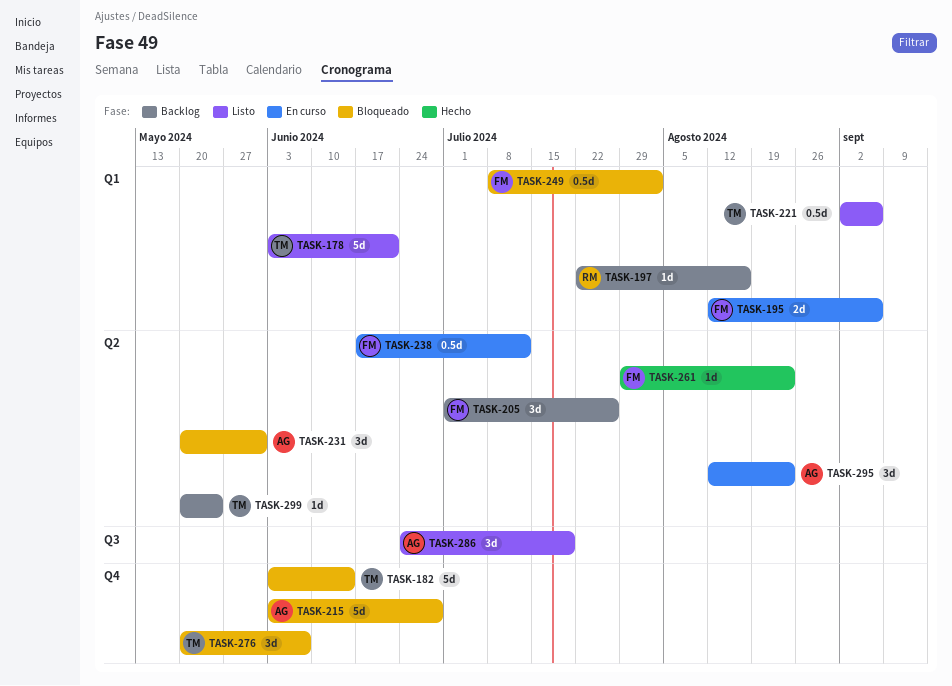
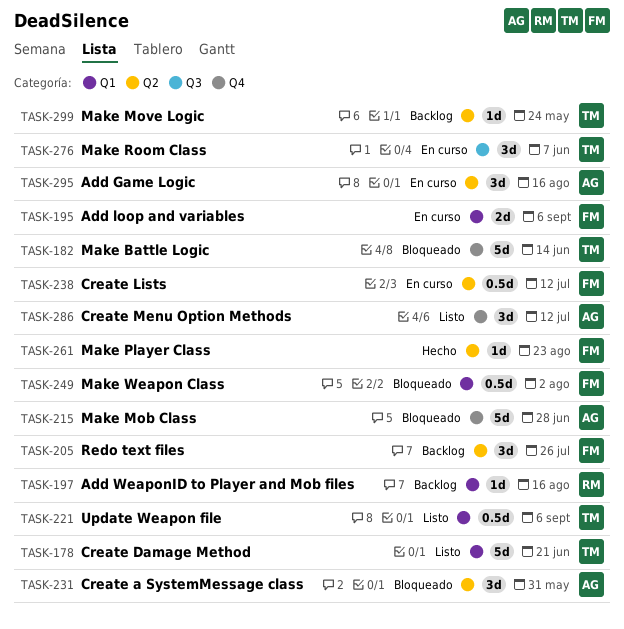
TASK-276, status: Bloqueado -> En curso
TASK-276, label: Q4 -> Q3
TASK-286, label: Q3 -> Q4
TASK-286, due: Jul 19 -> Jul 12
TASK-295, due: Aug 23 -> Aug 16

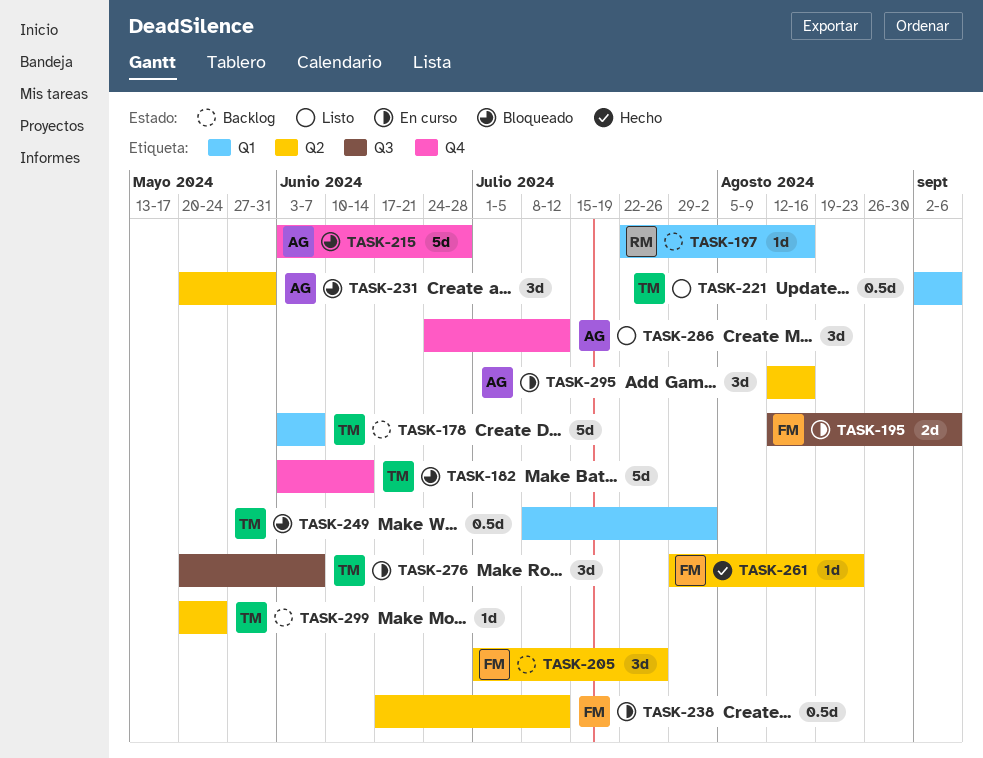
TASK-178, status: Listo -> Backlog
TASK-178, due: Jun 21 -> Jun 7
TASK-195, label: Q1 -> Q3
TASK-249, owner: FM -> TM

